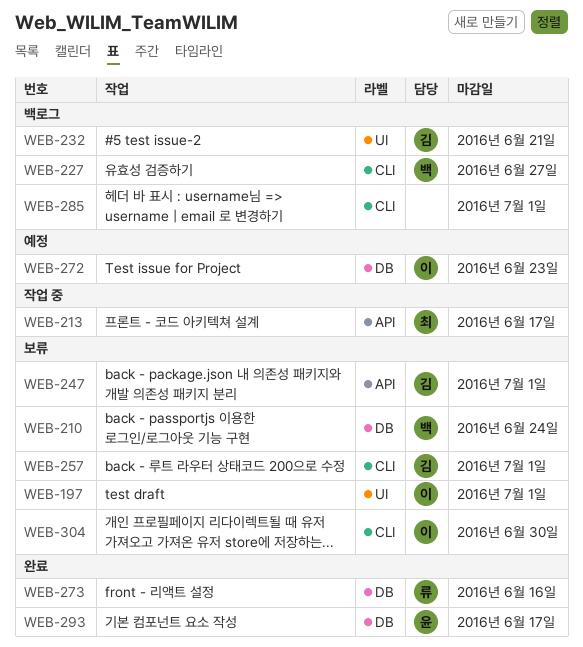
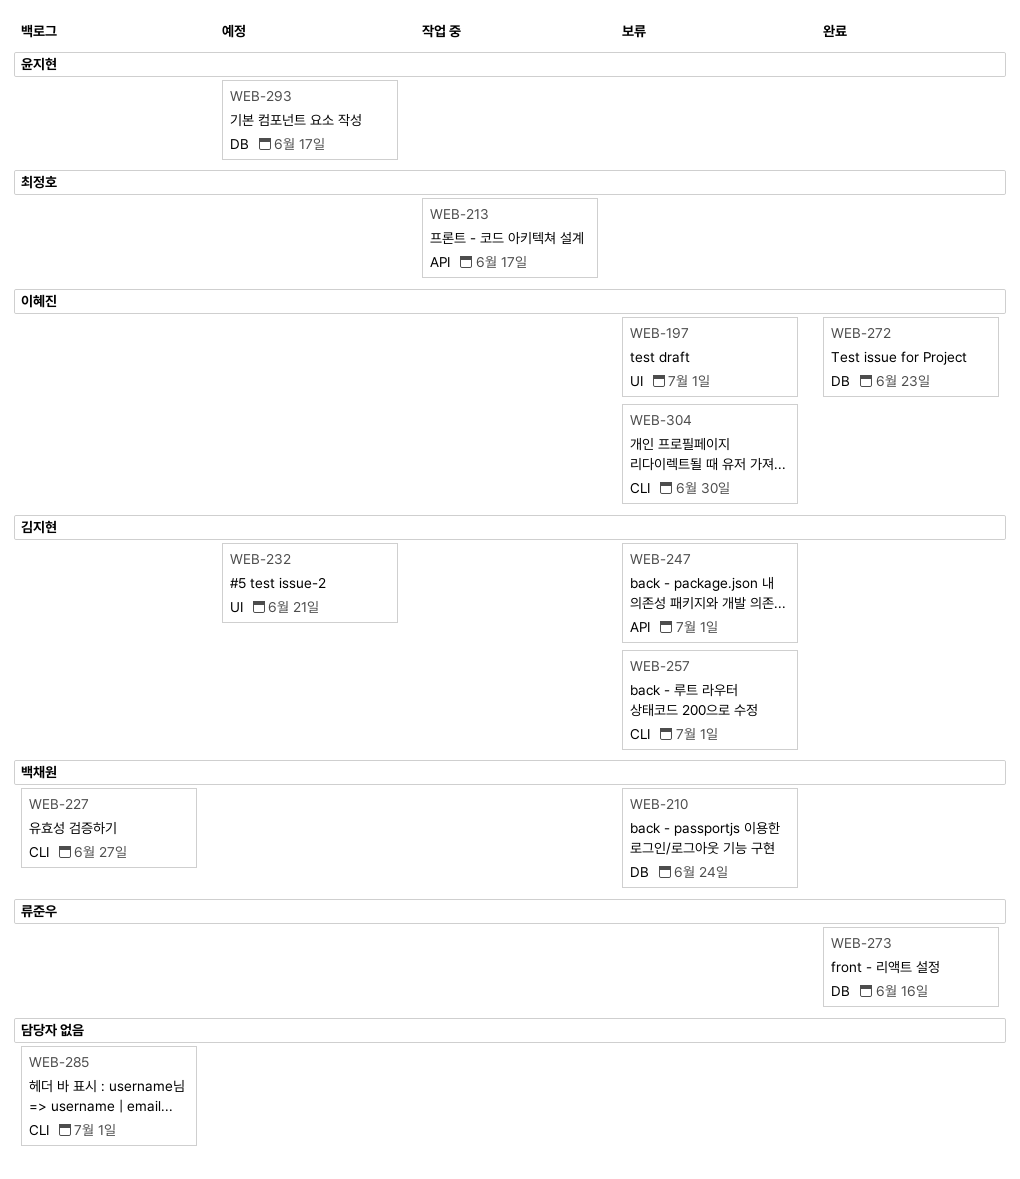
WEB-232, status: 백로그 -> 예정
WEB-272, status: 예정 -> 완료
WEB-293, status: 완료 -> 예정

